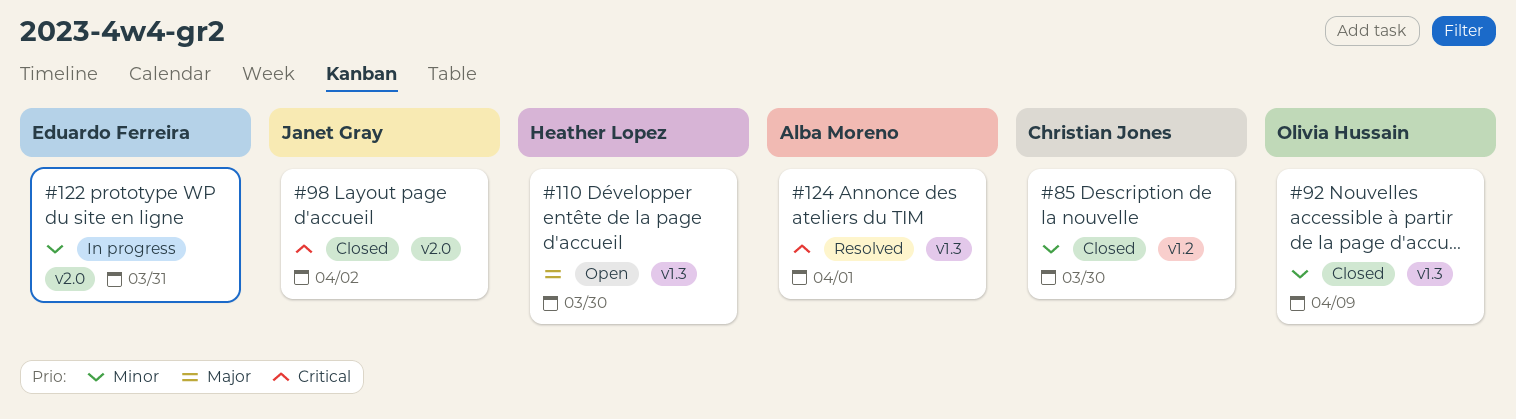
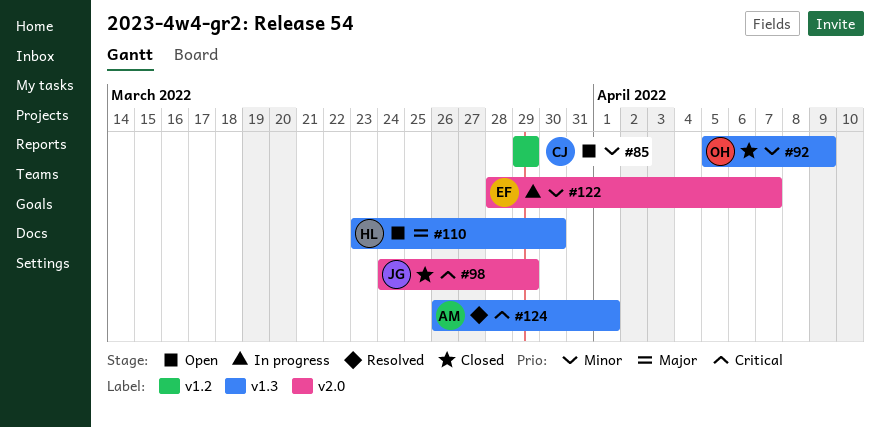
#85, status: Closed -> Open
#85, due: Mar 30 -> Mar 29
#98, due: Apr 2 -> Mar 29
#122, due: Mar 31 -> Apr 7

